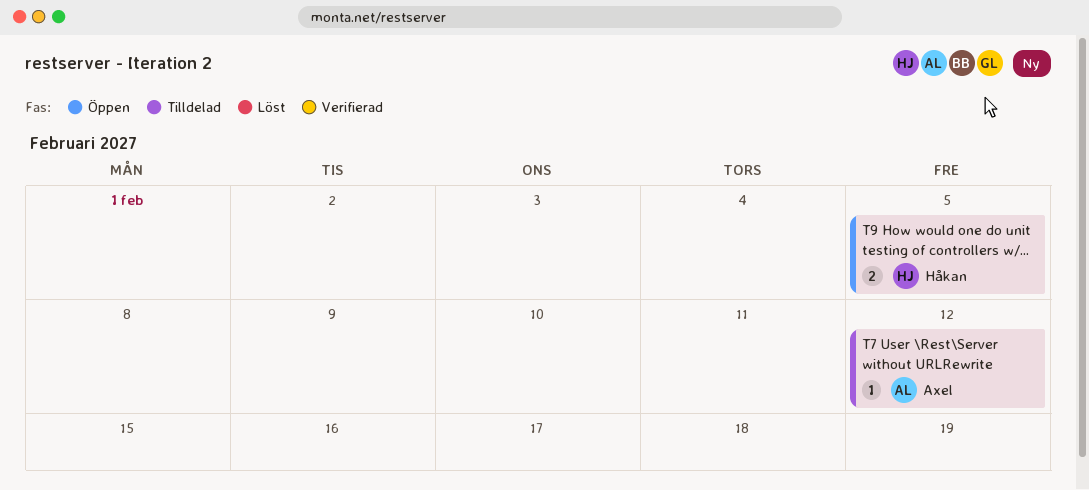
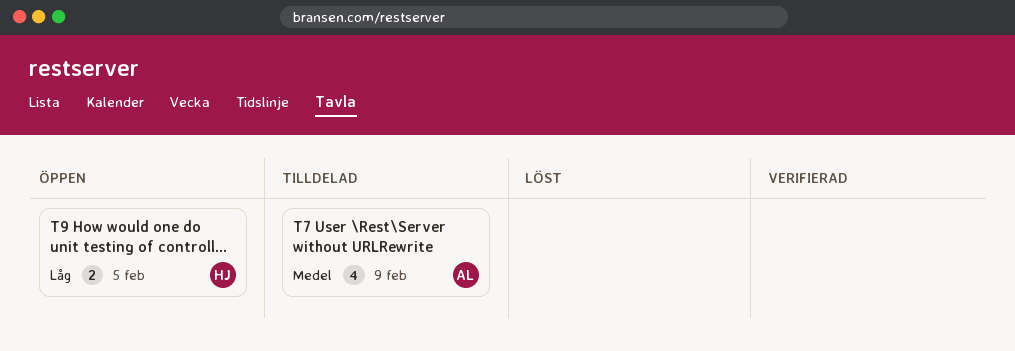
T7, estimate: 1 -> 4
T7, due: Feb 12 -> Feb 9

